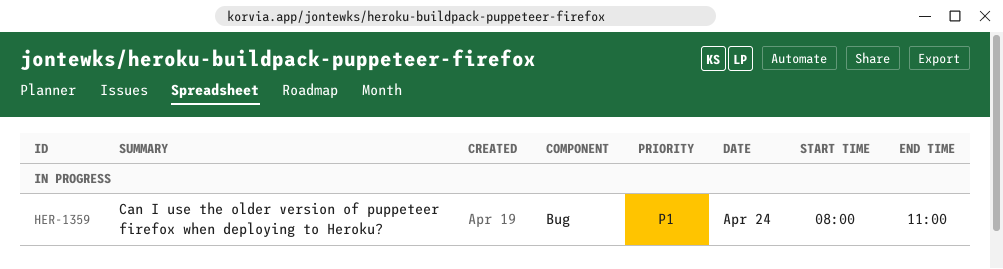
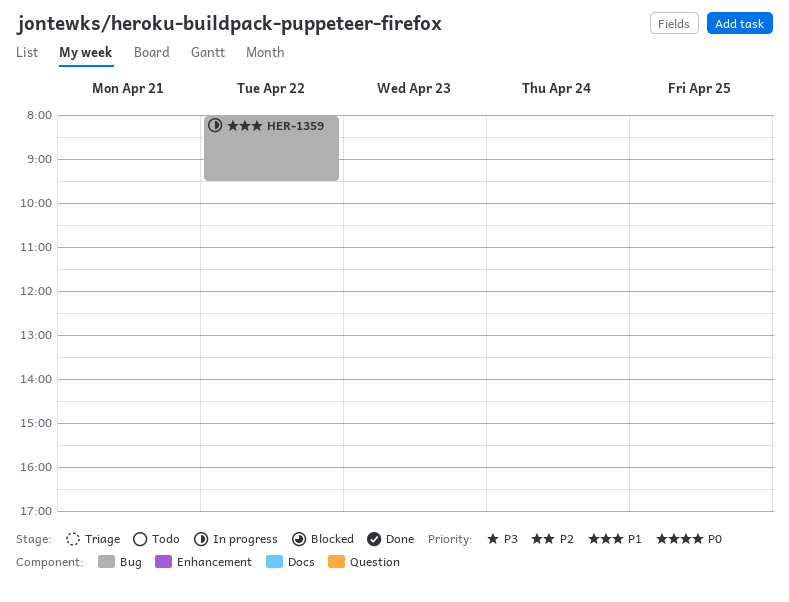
HER-1359, day: Apr 24 -> Apr 22
HER-1359, ends: 11:00 -> 09:30

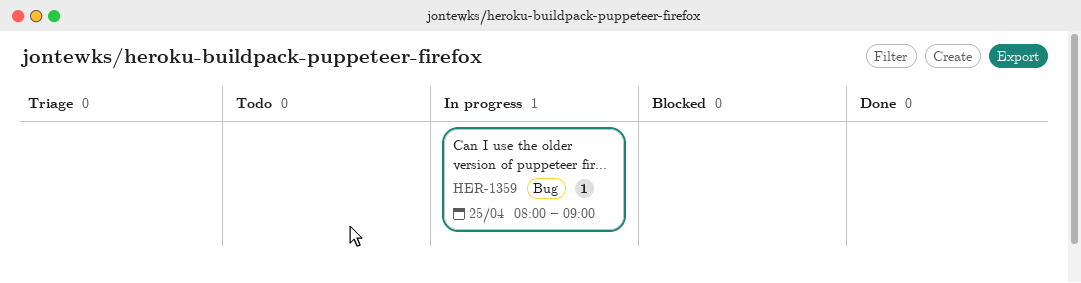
HER-1359, day: Apr 22 -> Apr 25
HER-1359, ends: 09:30 -> 09:00

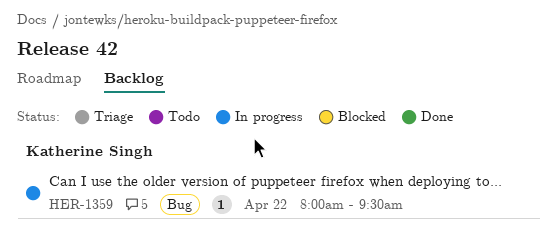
HER-1359, day: Apr 25 -> Apr 22
HER-1359, ends: 09:00 -> 09:30

